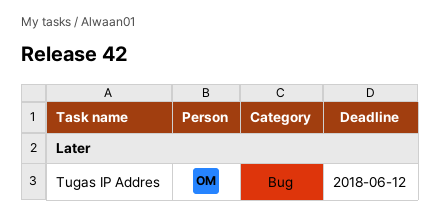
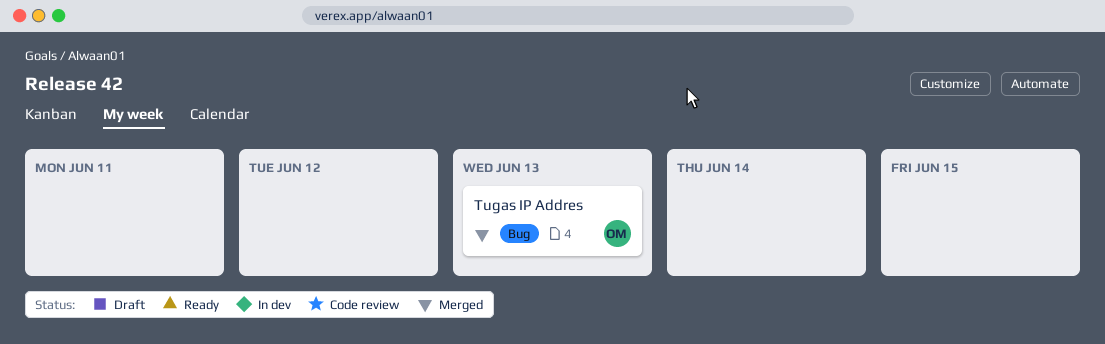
Tugas IP Addres, due: Jun 12 -> Jun 13

